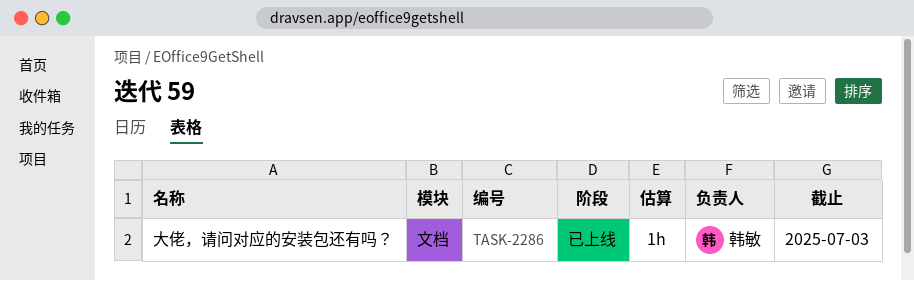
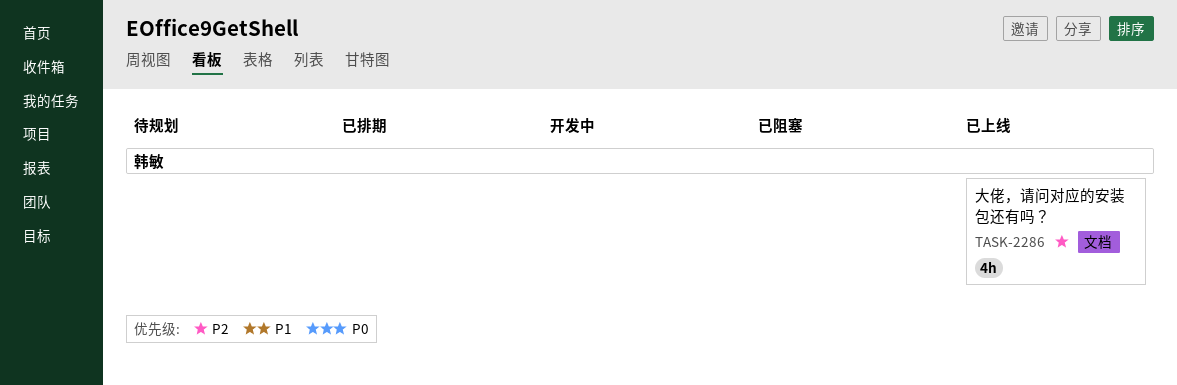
TASK-2286, estimate: 1h -> 4h

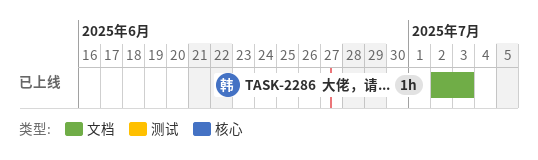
TASK-2286, estimate: 4h -> 1h

